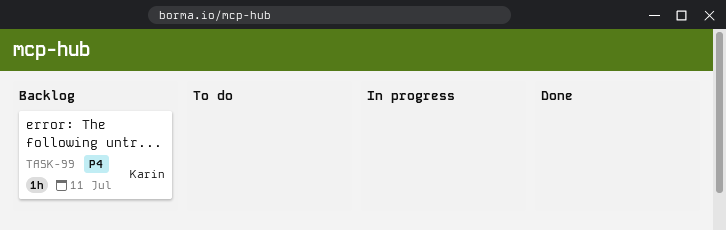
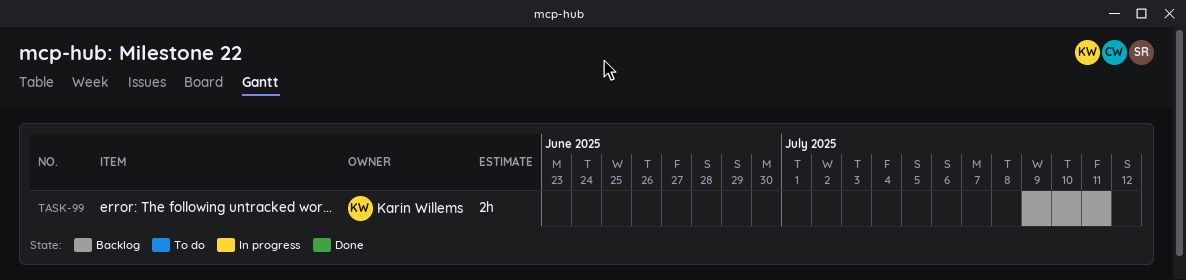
TASK-99, estimate: 1h -> 2h

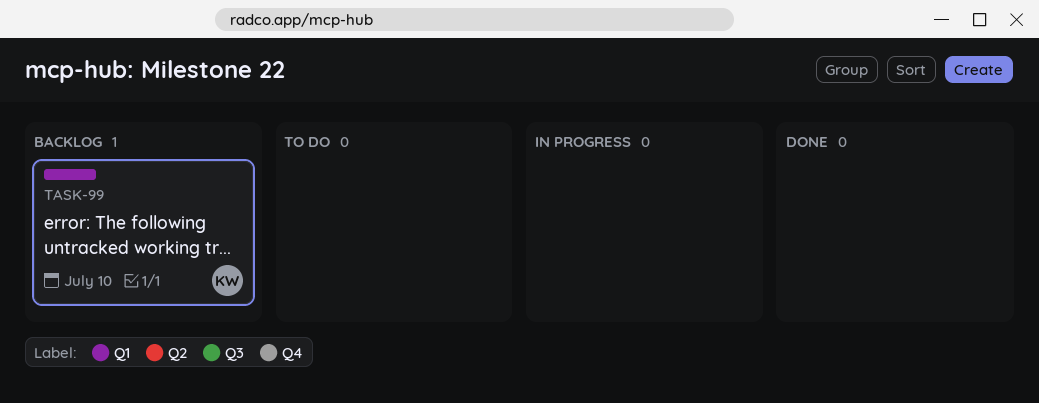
TASK-99, due: Jul 11 -> Jul 10

